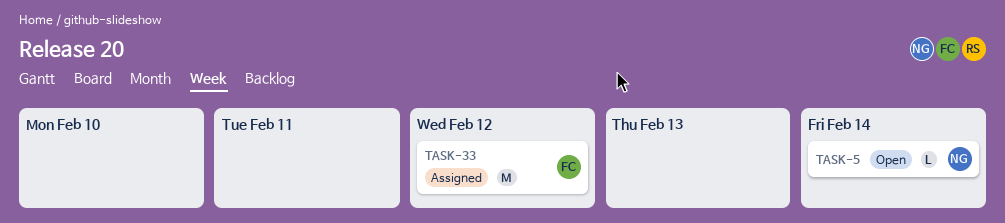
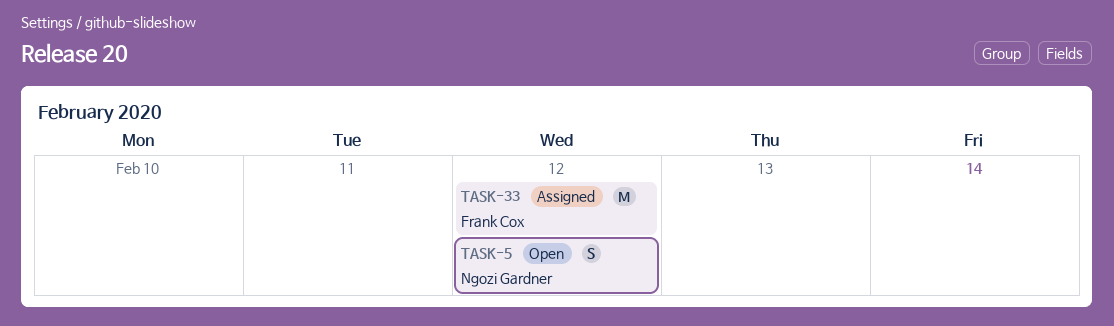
TASK-5, estimate: L -> S
TASK-5, due: Feb 14 -> Feb 12

